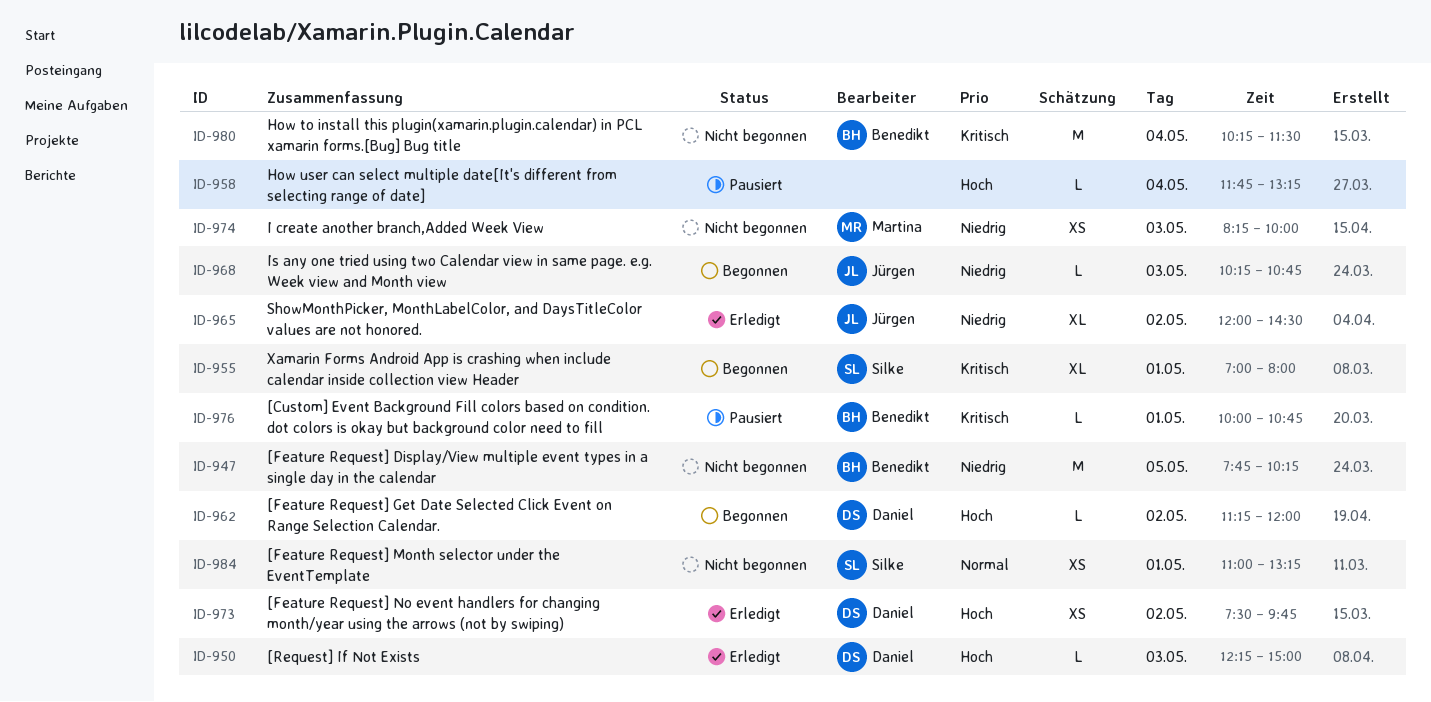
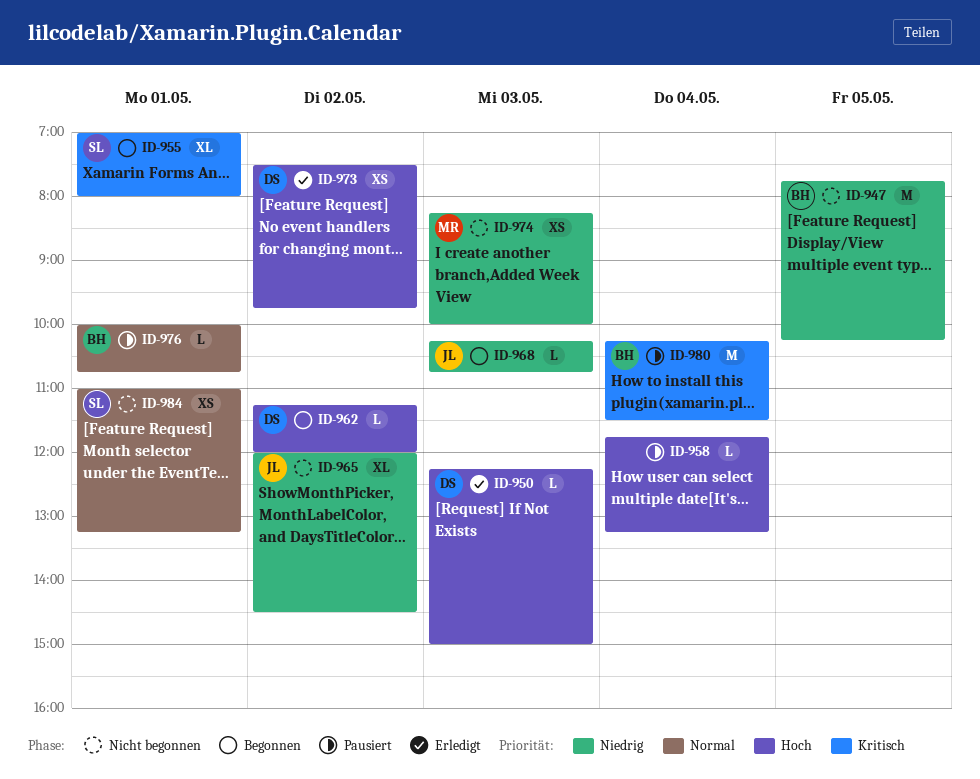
ID-965, status: Erledigt -> Nicht begonnen
ID-976, priority: Kritisch -> Normal
ID-980, status: Nicht begonnen -> Pausiert

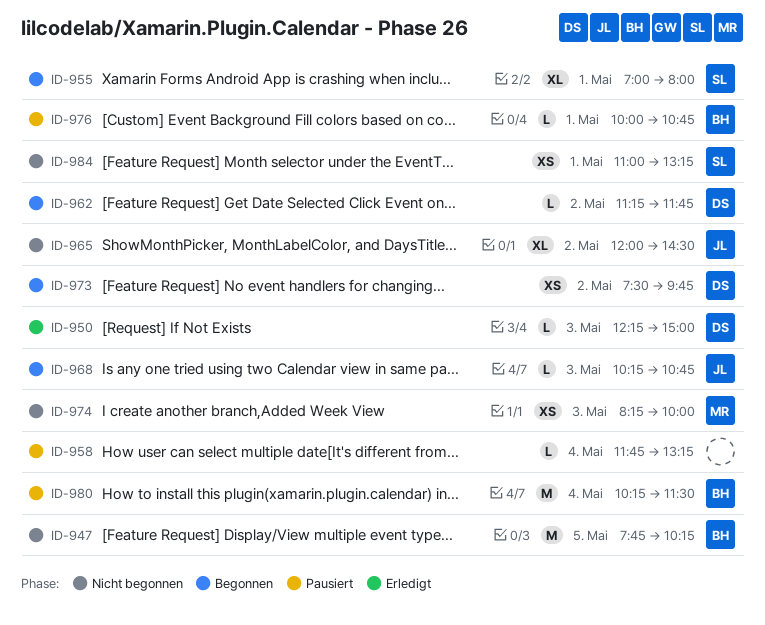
ID-962, ends: 12:00 -> 11:45
ID-973, status: Erledigt -> Begonnen

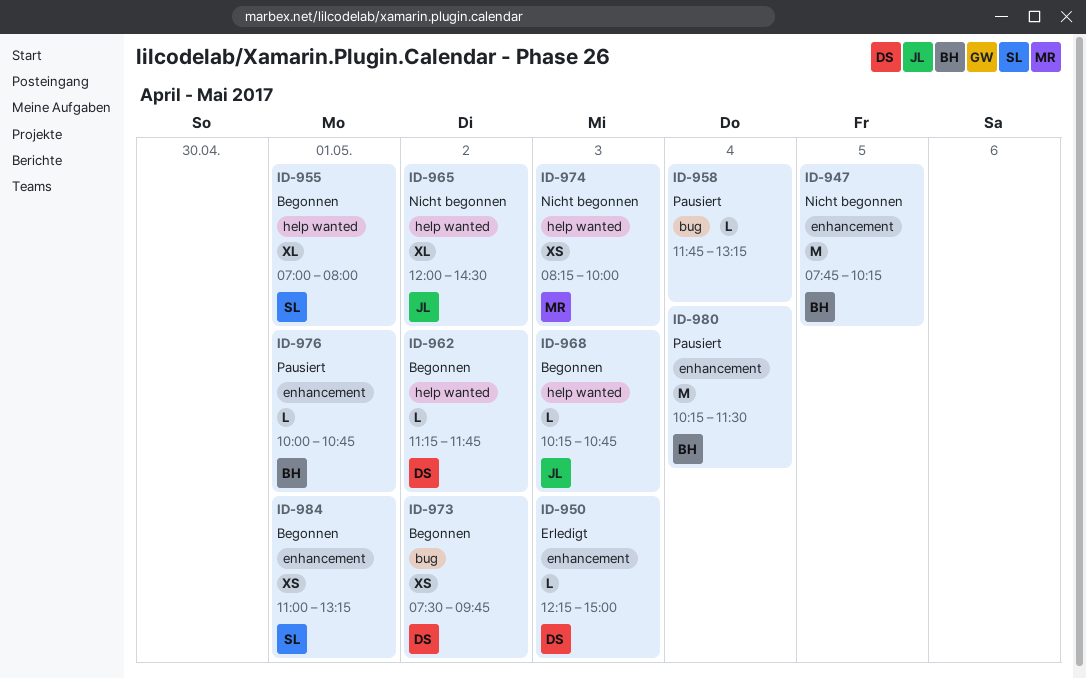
ID-984, status: Nicht begonnen -> Begonnen

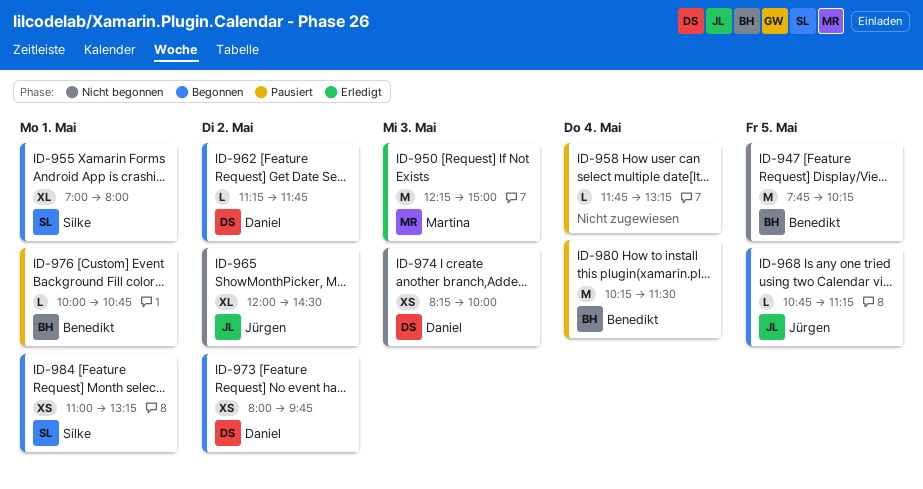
ID-950, owner: Daniel -> Martina
ID-950, estimate: L -> M
ID-968, day: May 3 -> May 5
ID-968, begins: 10:15 -> 10:45
ID-968, ends: 10:45 -> 11:15
ID-973, begins: 07:30 -> 08:00
ID-974, owner: Martina -> Daniel

